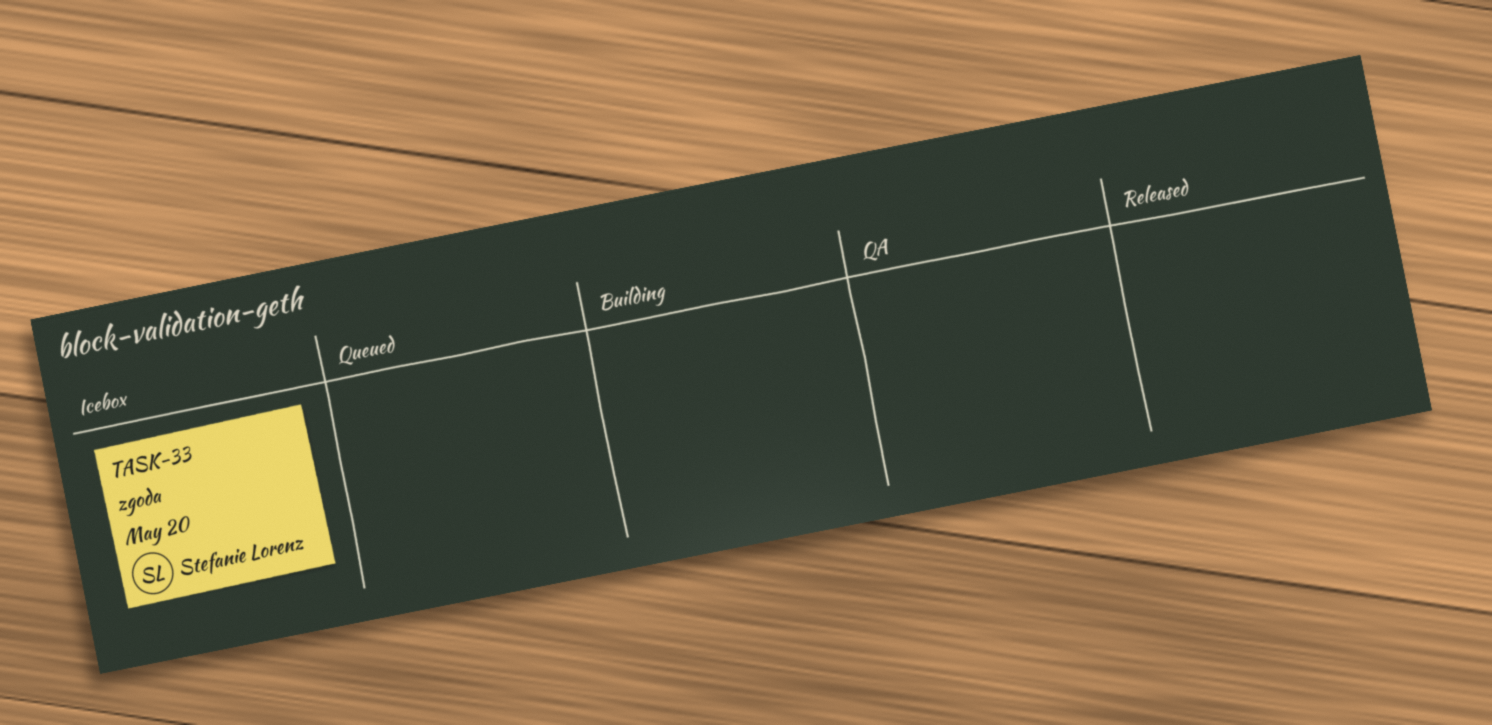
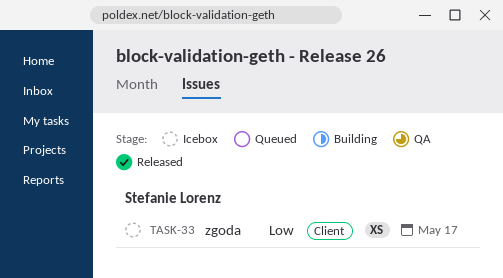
TASK-33, due: May 20 -> May 17

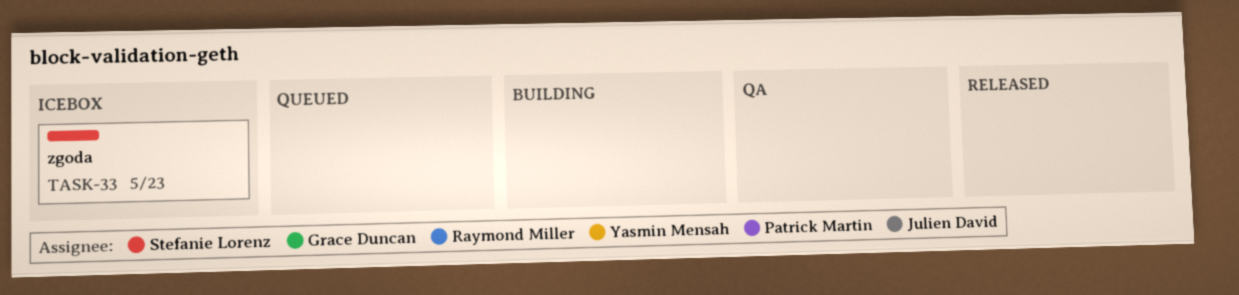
TASK-33, due: May 17 -> May 23

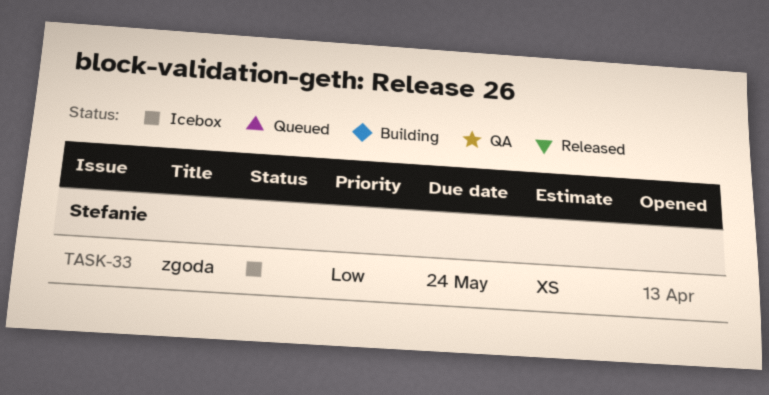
TASK-33, due: May 23 -> May 24

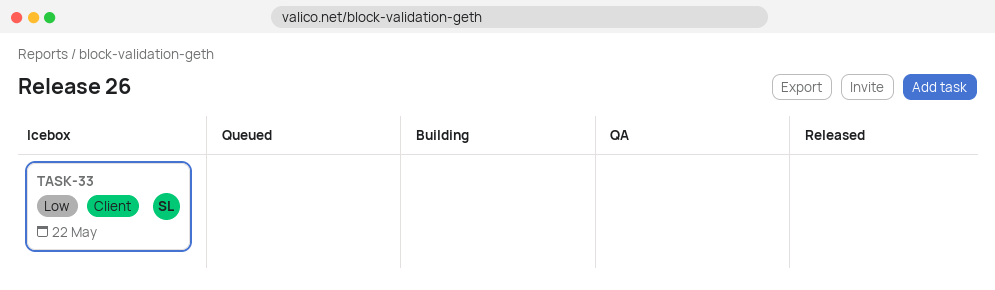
TASK-33, due: May 24 -> May 22

